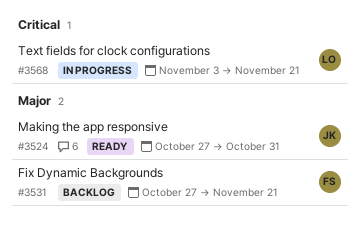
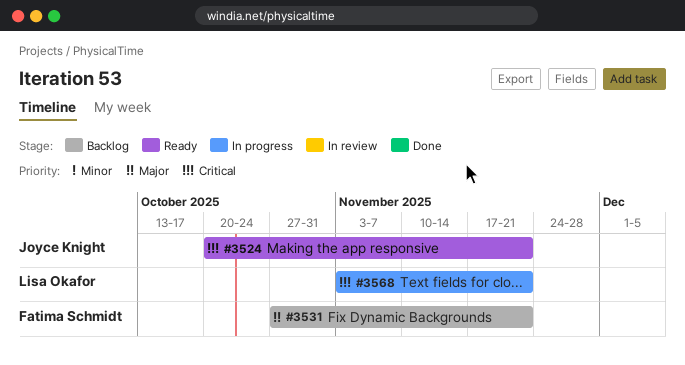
#3524, priority: Major -> Critical
#3524, start: Oct 27 -> Oct 20
#3524, due: Oct 31 -> Nov 21

